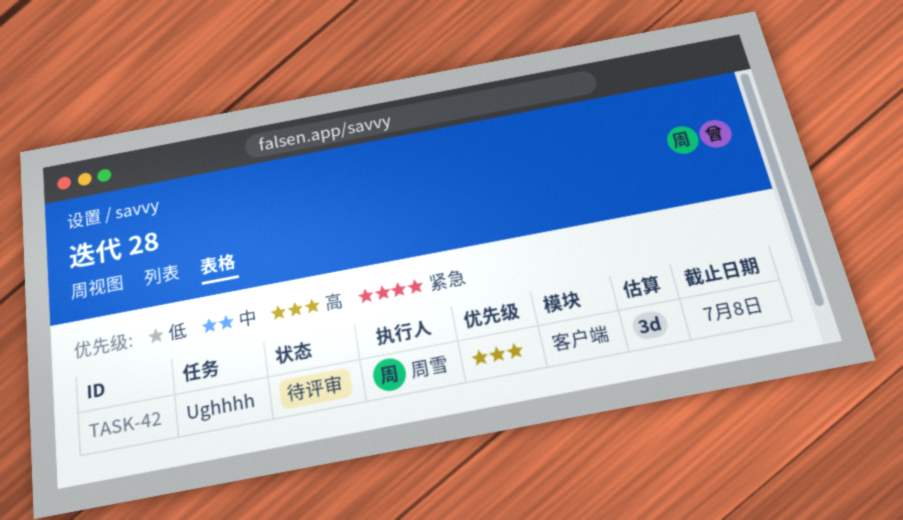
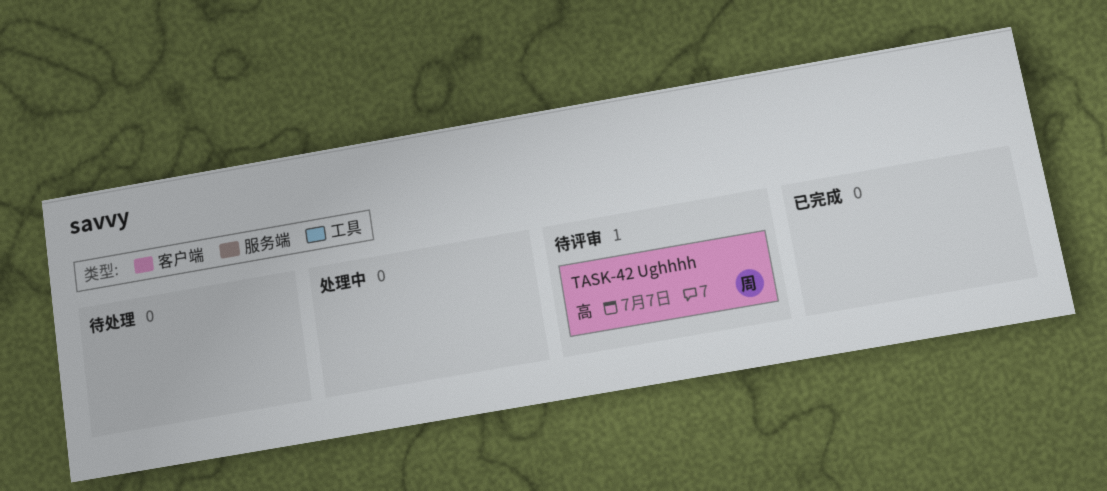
TASK-42, due: Jul 8 -> Jul 7

